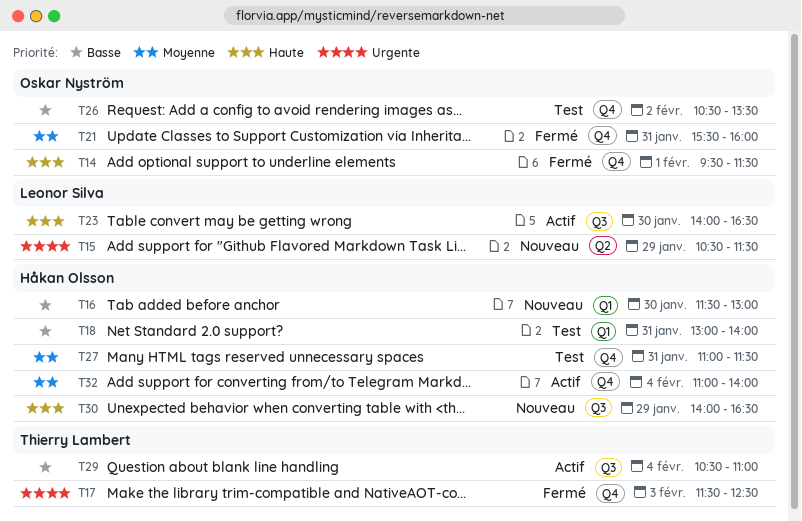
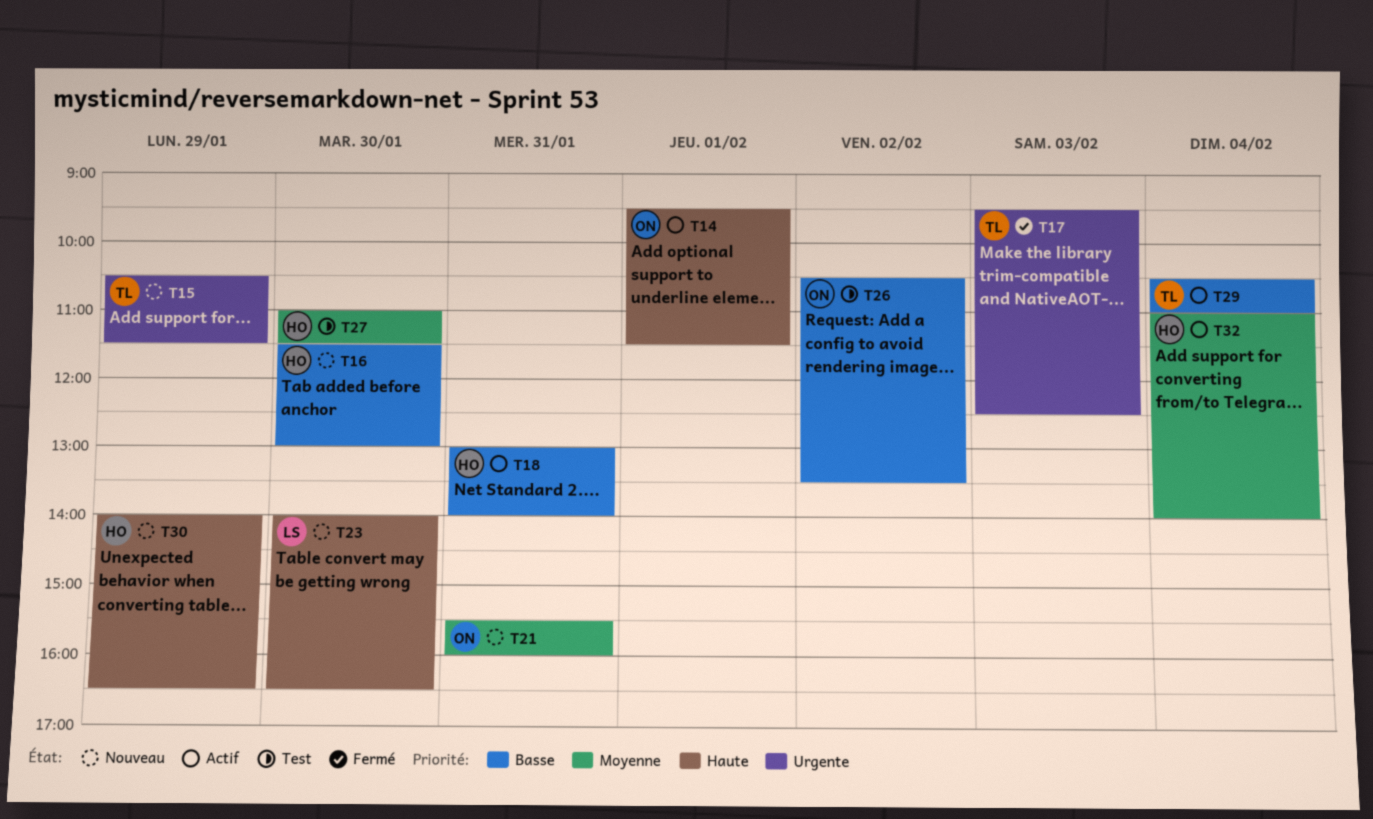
T14, status: Fermé -> Actif
T15, owner: Leonor Silva -> Thierry Lambert
T17, begins: 11:30 -> 09:30
T18, status: Test -> Actif
T21, status: Fermé -> Nouveau
T23, status: Actif -> Nouveau
T27, day: Jan 31 -> Jan 30

